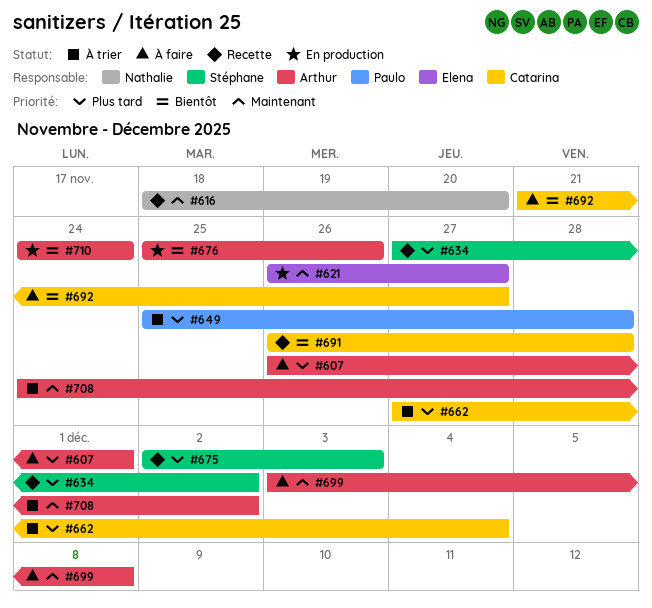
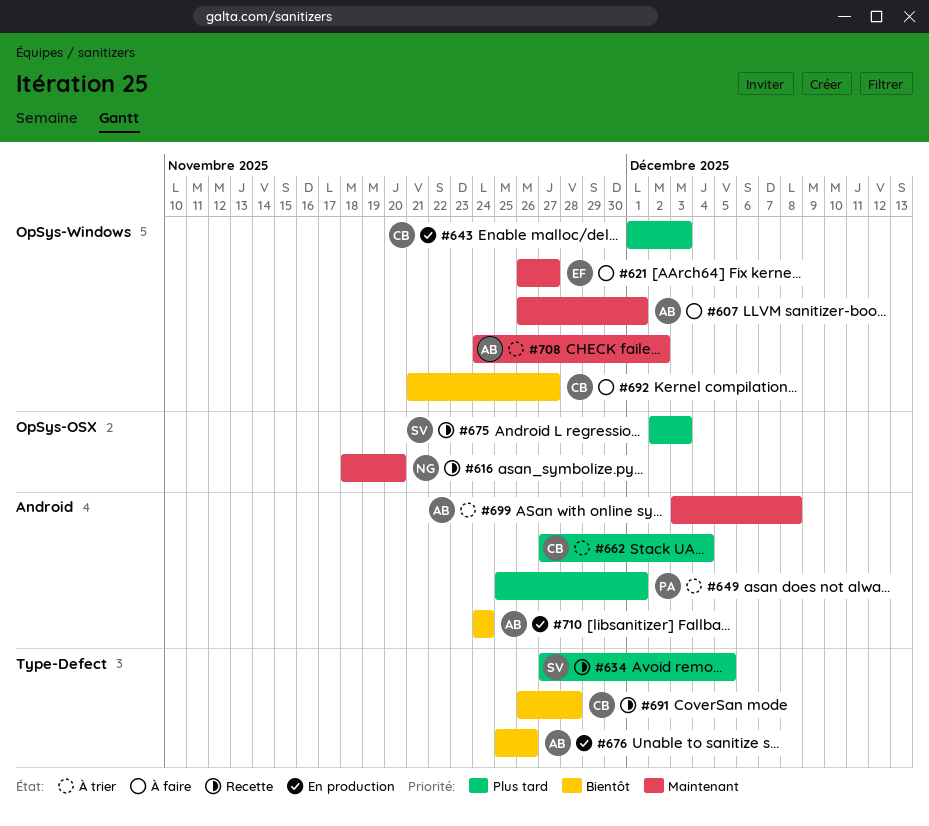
#607, priority: Plus tard -> Maintenant
#621, status: En production -> À faire
#634, due: Dec 2 -> Dec 5
#643: none -> present
#649, due: Nov 28 -> Dec 1
#699, status: À faire -> À trier

